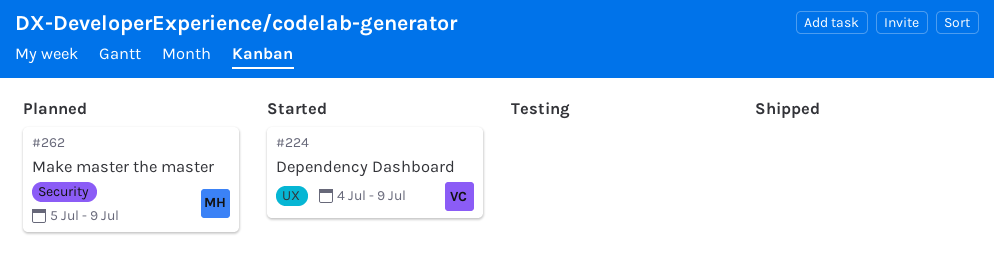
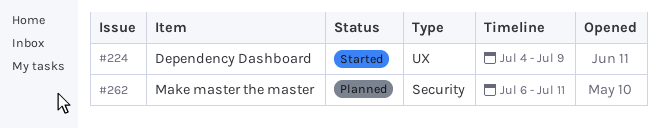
#262, start: Jul 5 -> Jul 6
#262, due: Jul 9 -> Jul 11

